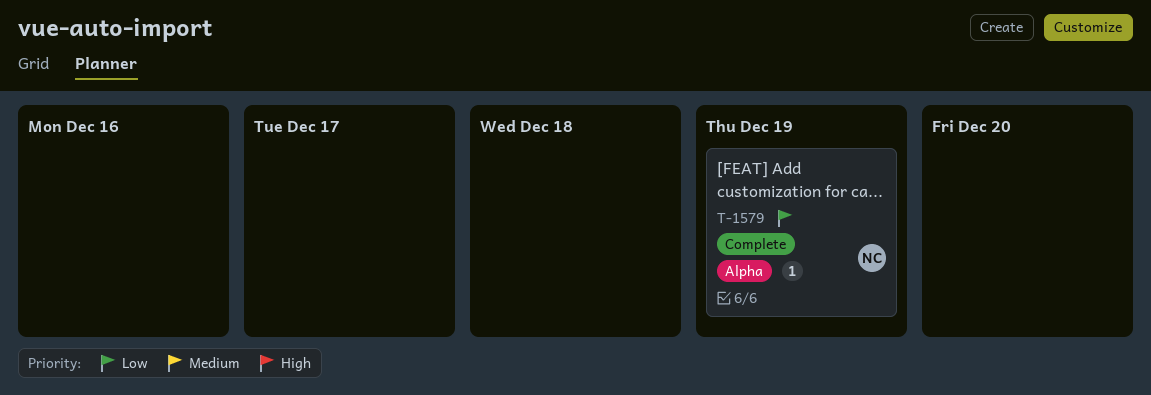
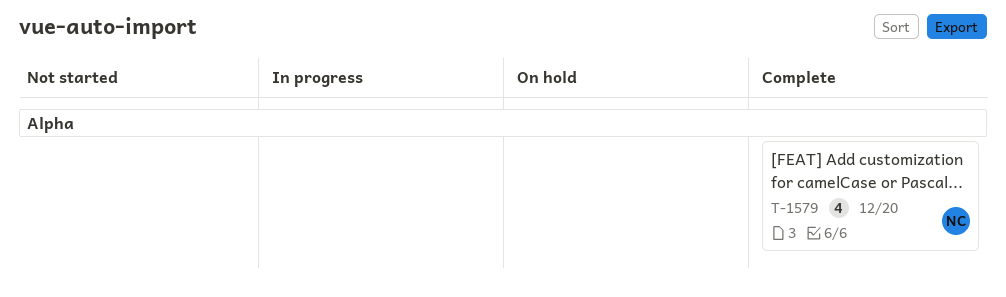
T-1579, estimate: 1 -> 4
T-1579, due: Dec 19 -> Dec 20

